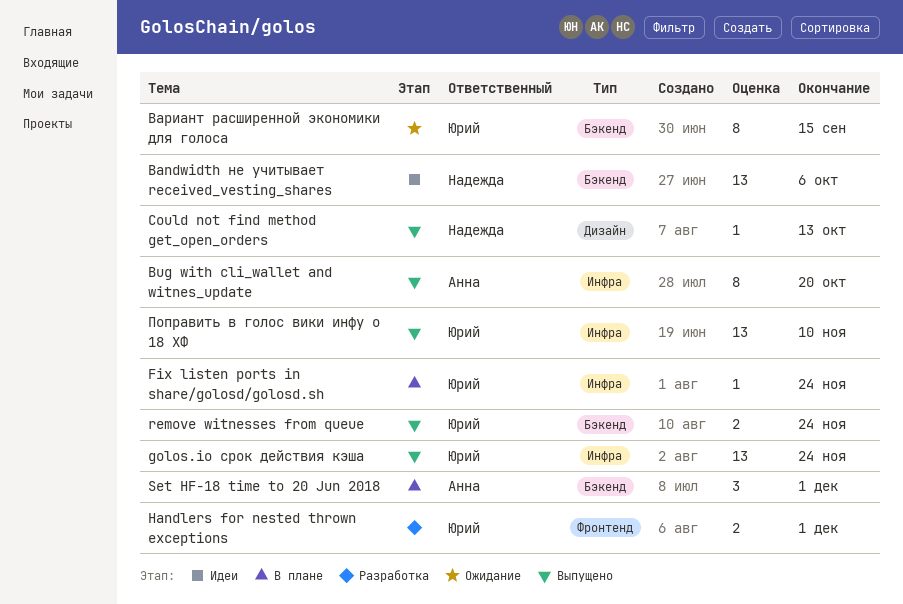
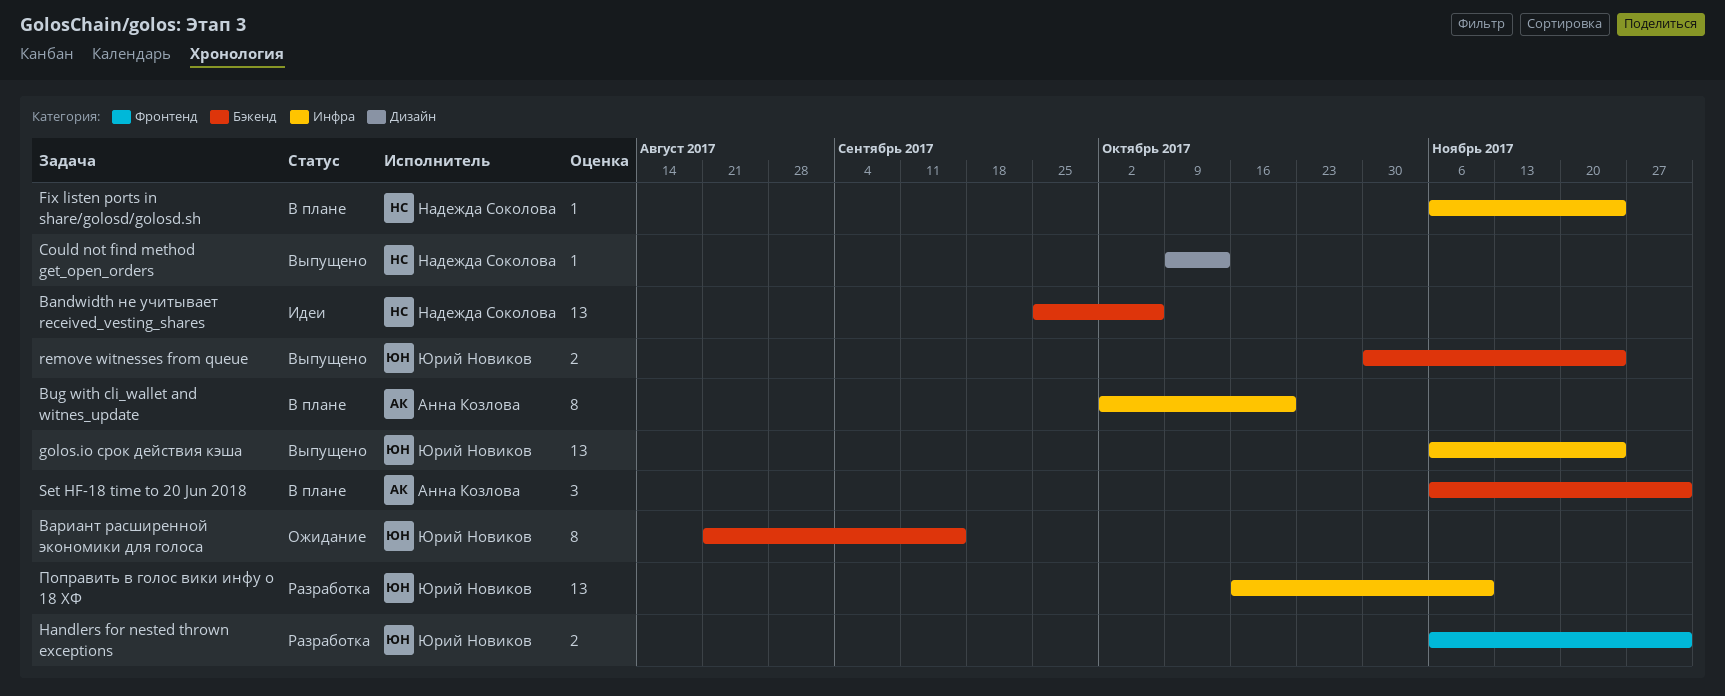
Bug with cli_wallet and witnes_update, status: Выпущено -> В плане
Fix listen ports in share/golosd/golosd.sh, owner: Юрий Новиков -> Надежда Соколова
Поправить в голос вики инфу о 18 ХФ, status: Выпущено -> Разработка

